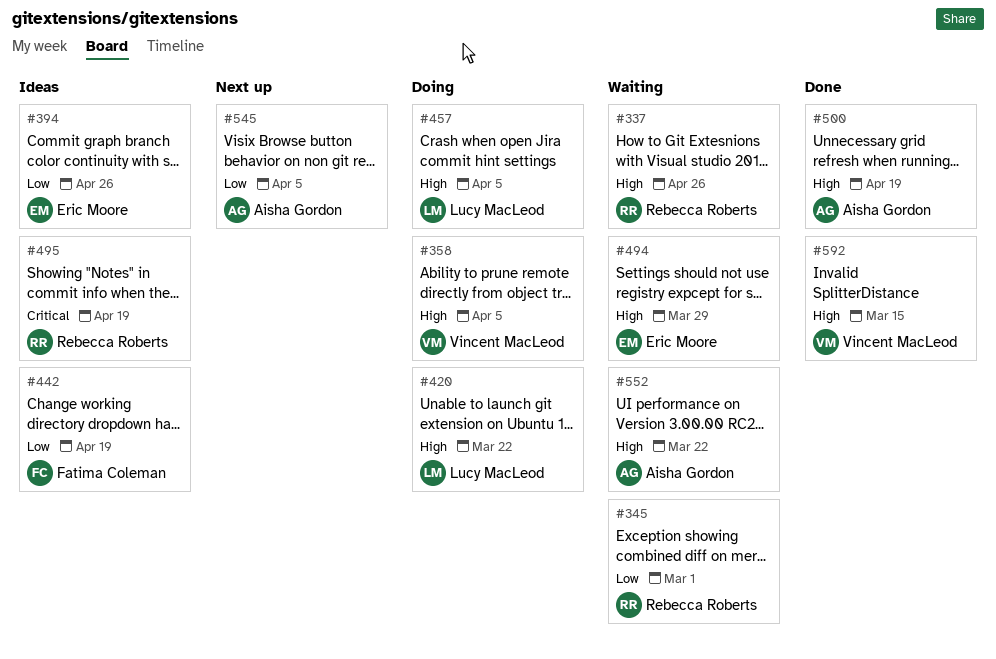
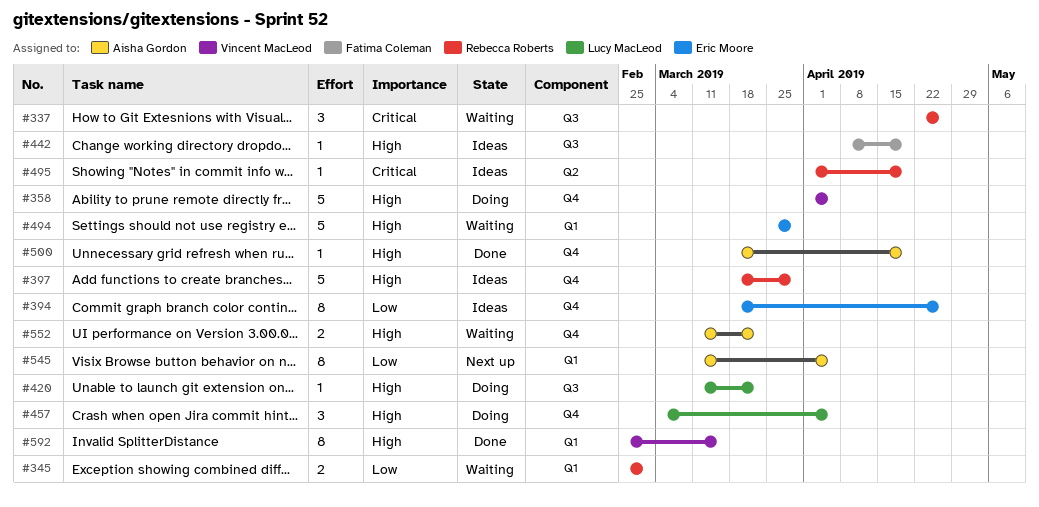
#337, priority: High -> Critical
#397: none -> present
#442, priority: Low -> High

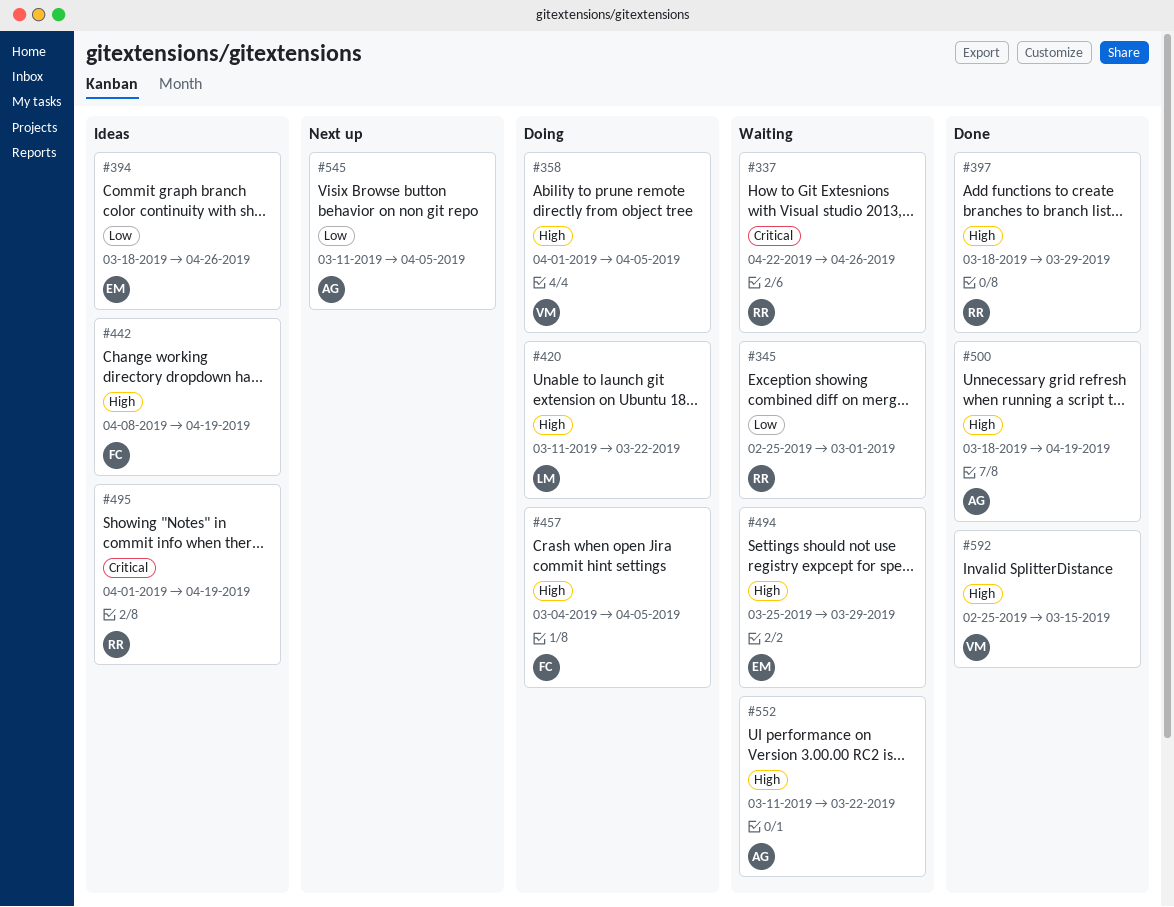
#397, status: Ideas -> Done
#457, owner: Lucy MacLeod -> Fatima Coleman

